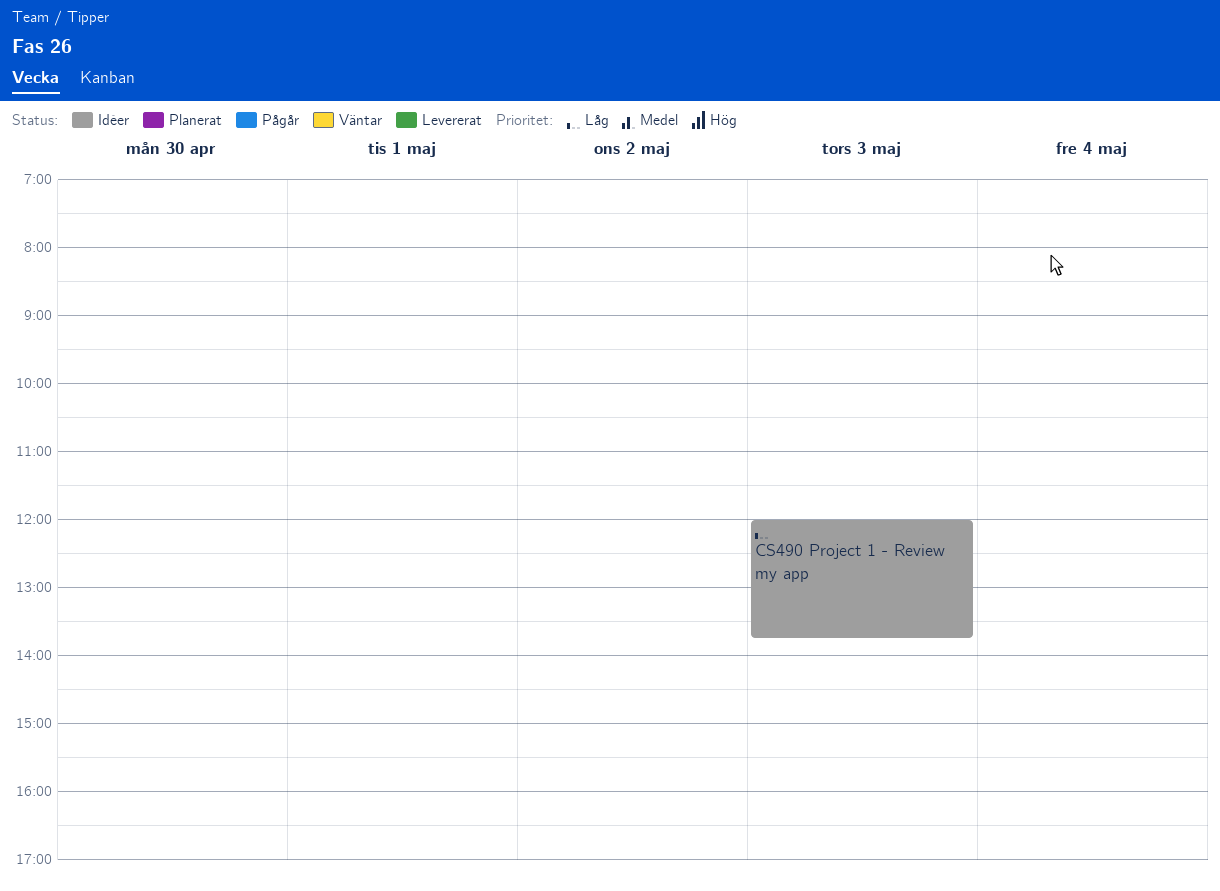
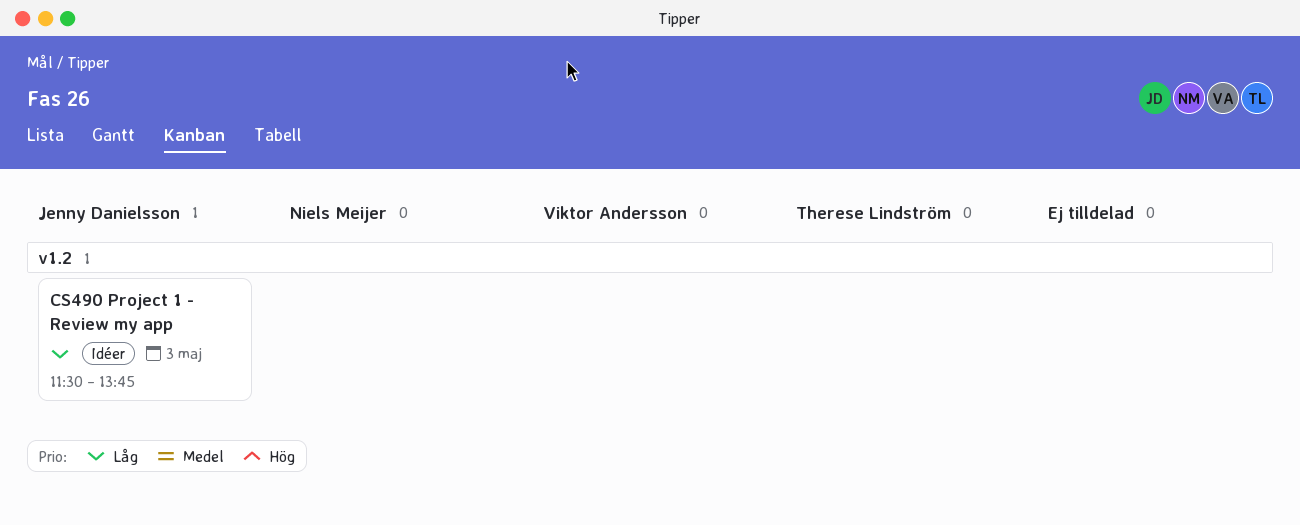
CS490 Project 1 - Review my app, begins: 12:00 -> 11:30

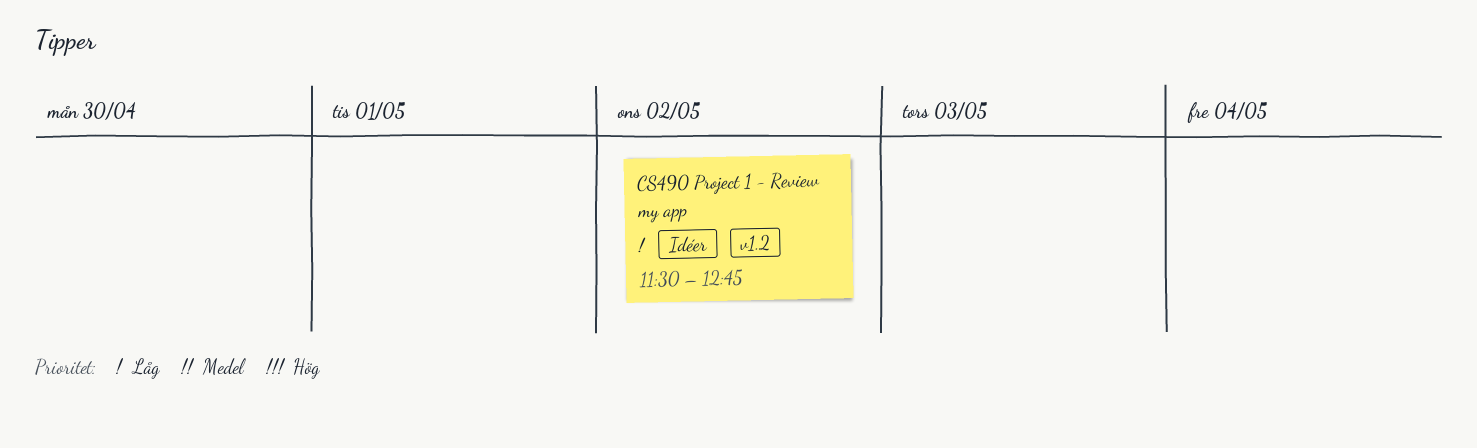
CS490 Project 1 - Review my app, day: May 3 -> May 2
CS490 Project 1 - Review my app, ends: 13:45 -> 12:45

